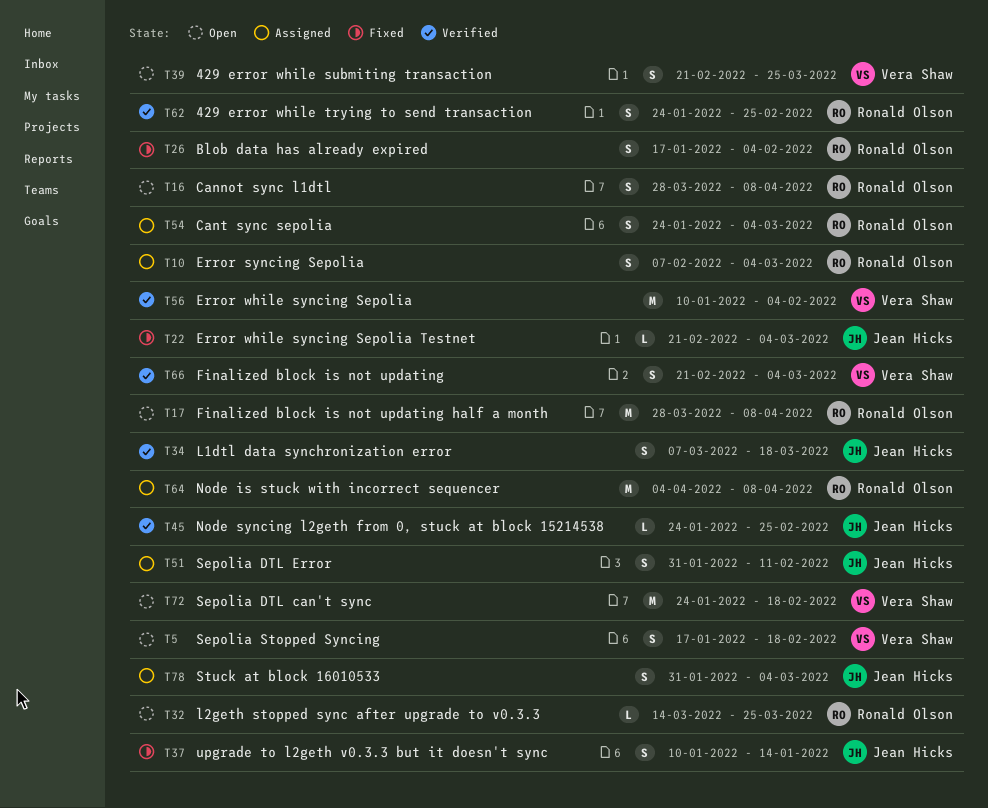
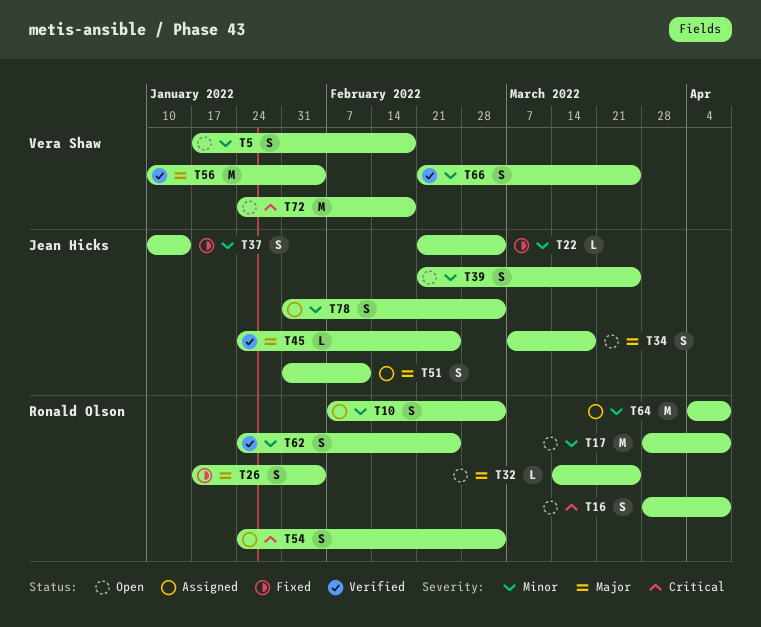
T34, status: Verified -> Open
T39, owner: Vera Shaw -> Jean Hicks
T66, due: Mar 4 -> Mar 25

